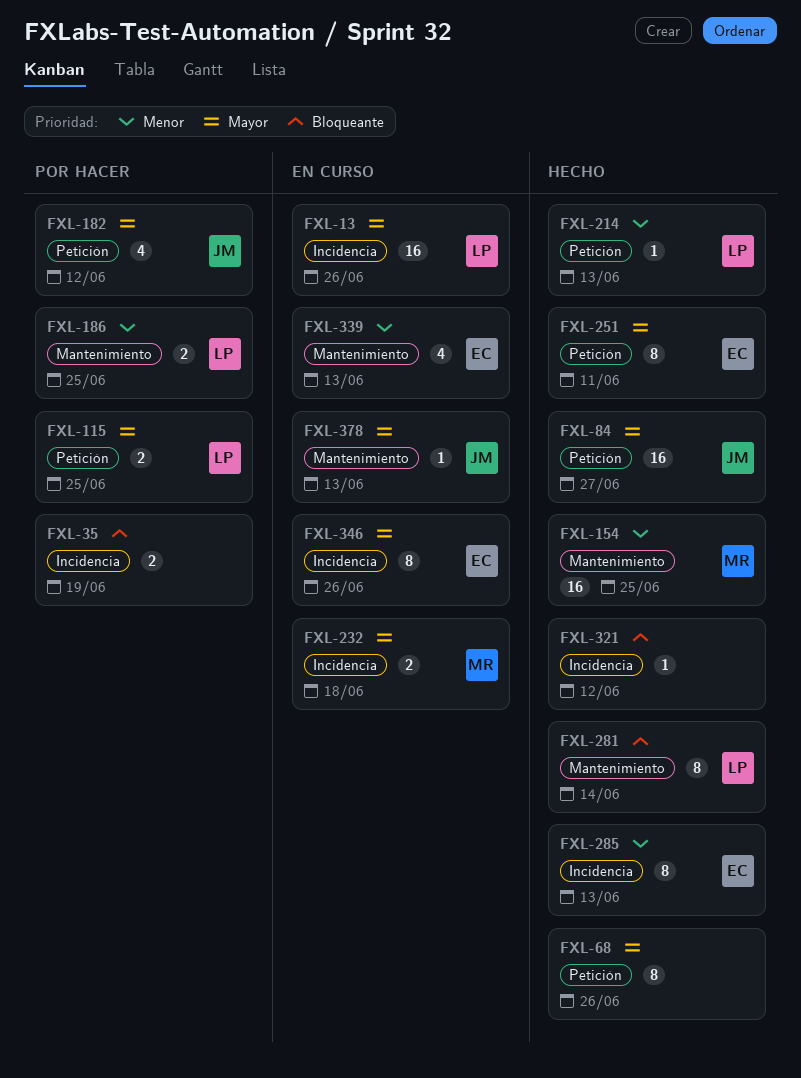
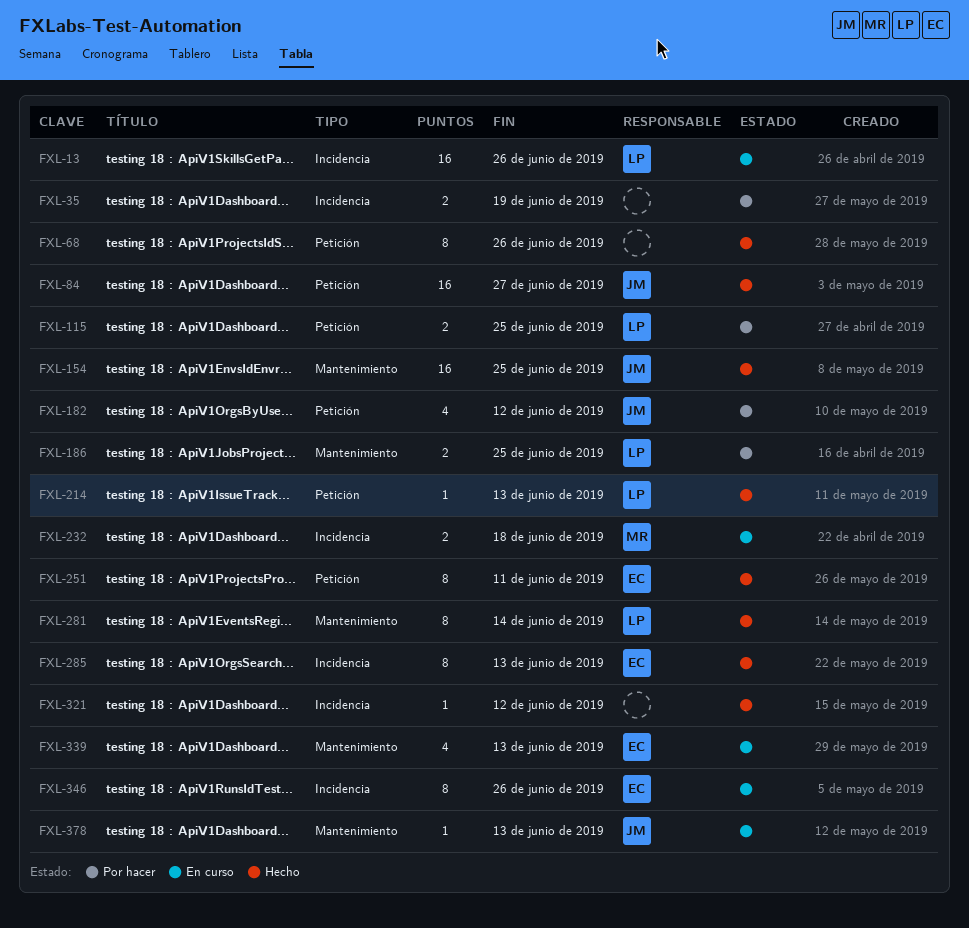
FXL-154, owner: MR -> JM

